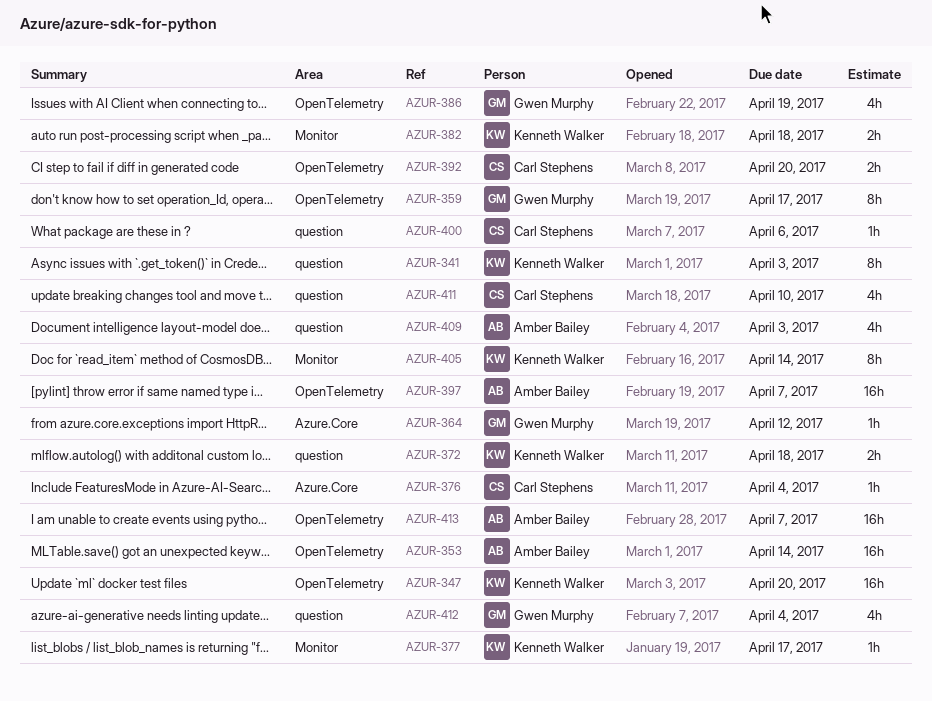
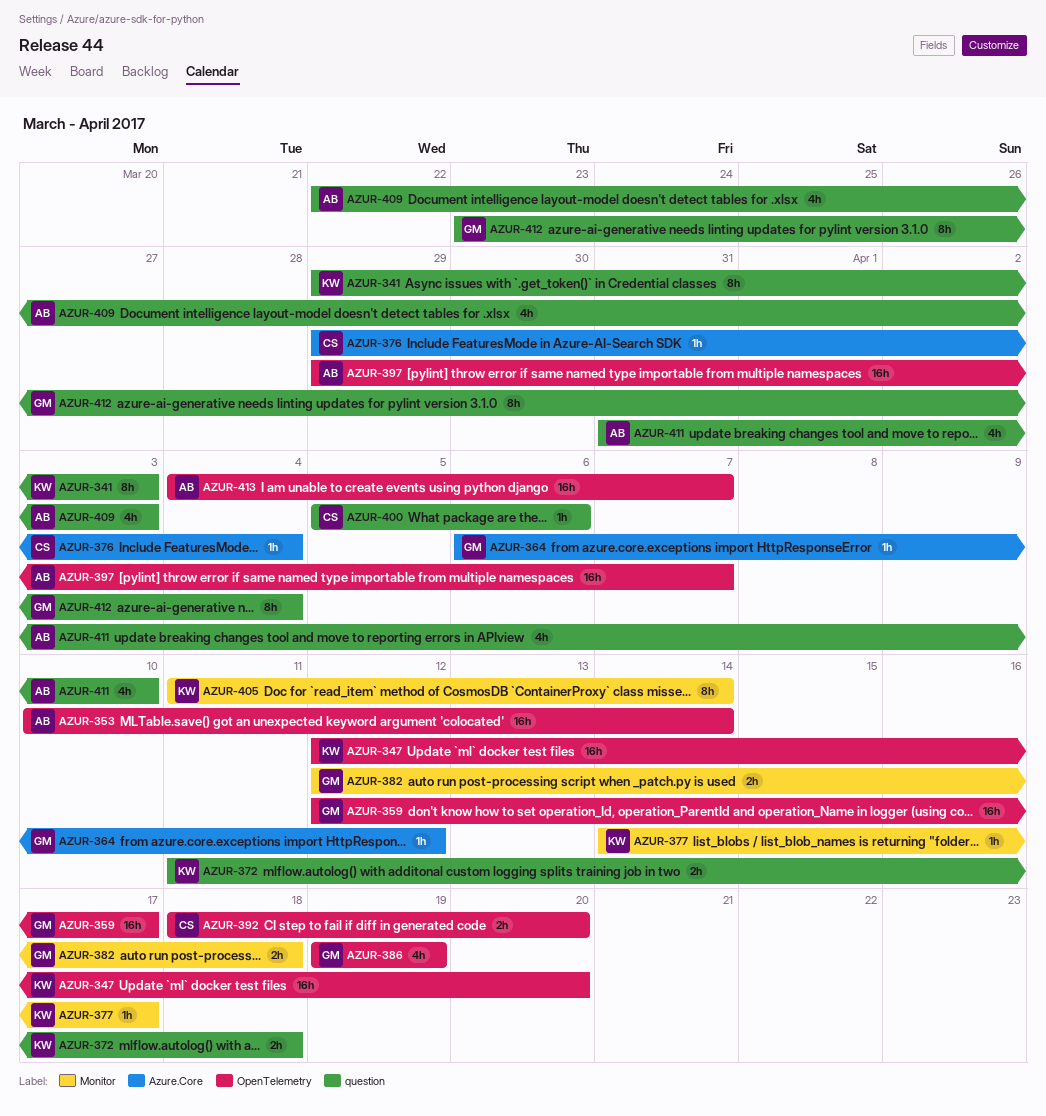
AZUR-359, estimate: 8h -> 16h
AZUR-382, owner: Kenneth Walker -> Gwen Murphy
AZUR-411, owner: Carl Stephens -> Amber Bailey
AZUR-412, estimate: 4h -> 8h

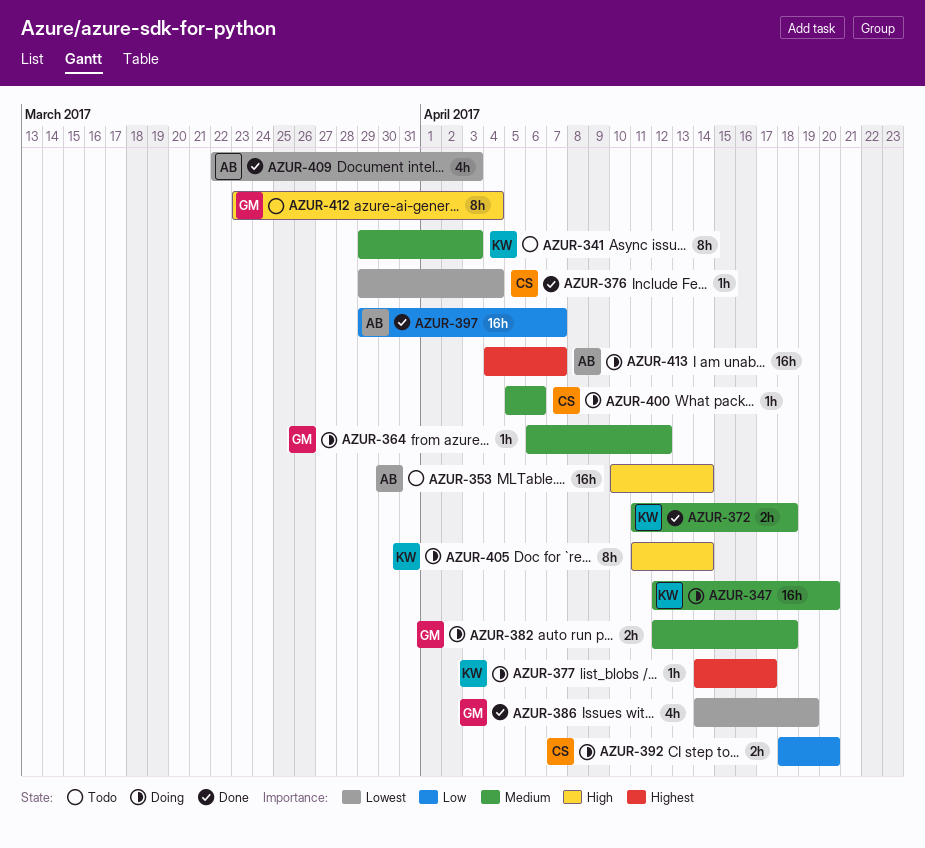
AZUR-359: present -> none
AZUR-386, start: Apr 19 -> Apr 14
AZUR-411: present -> none

